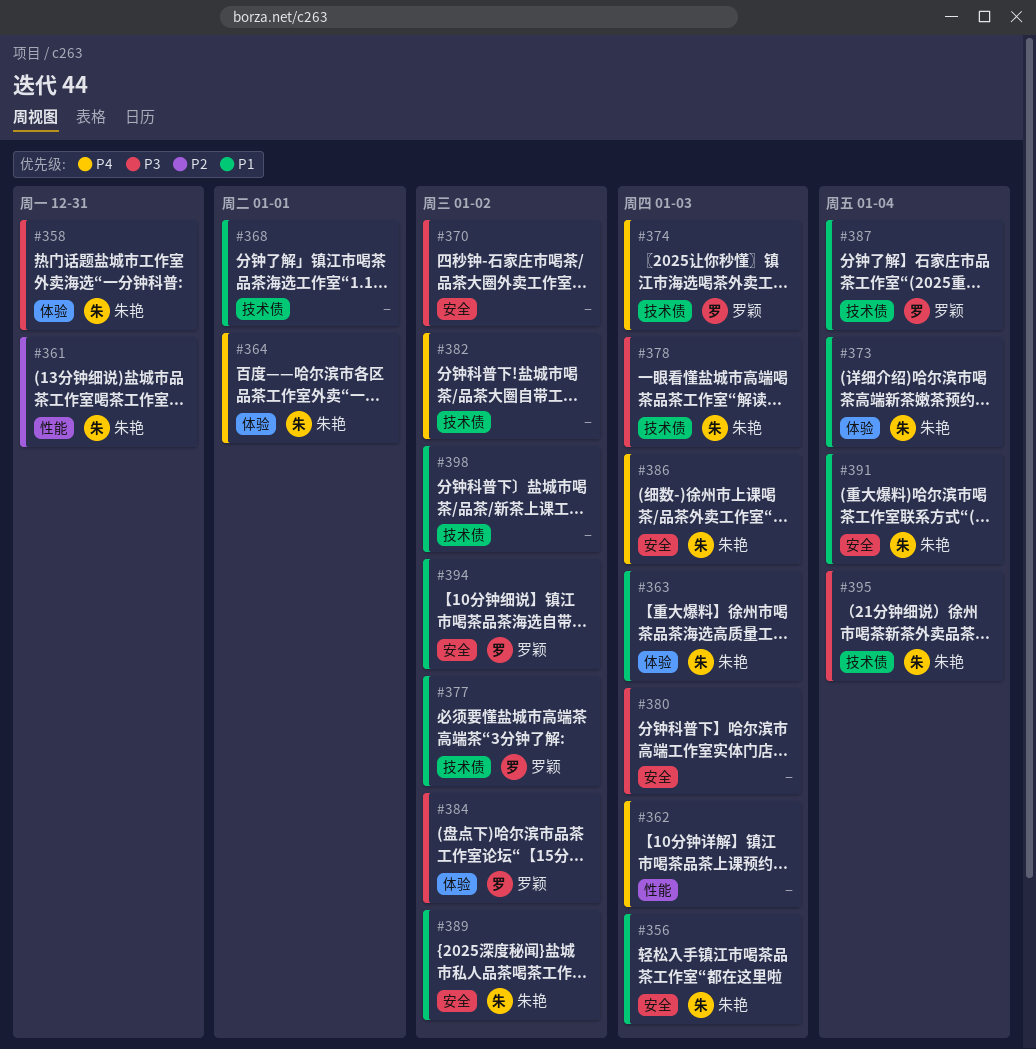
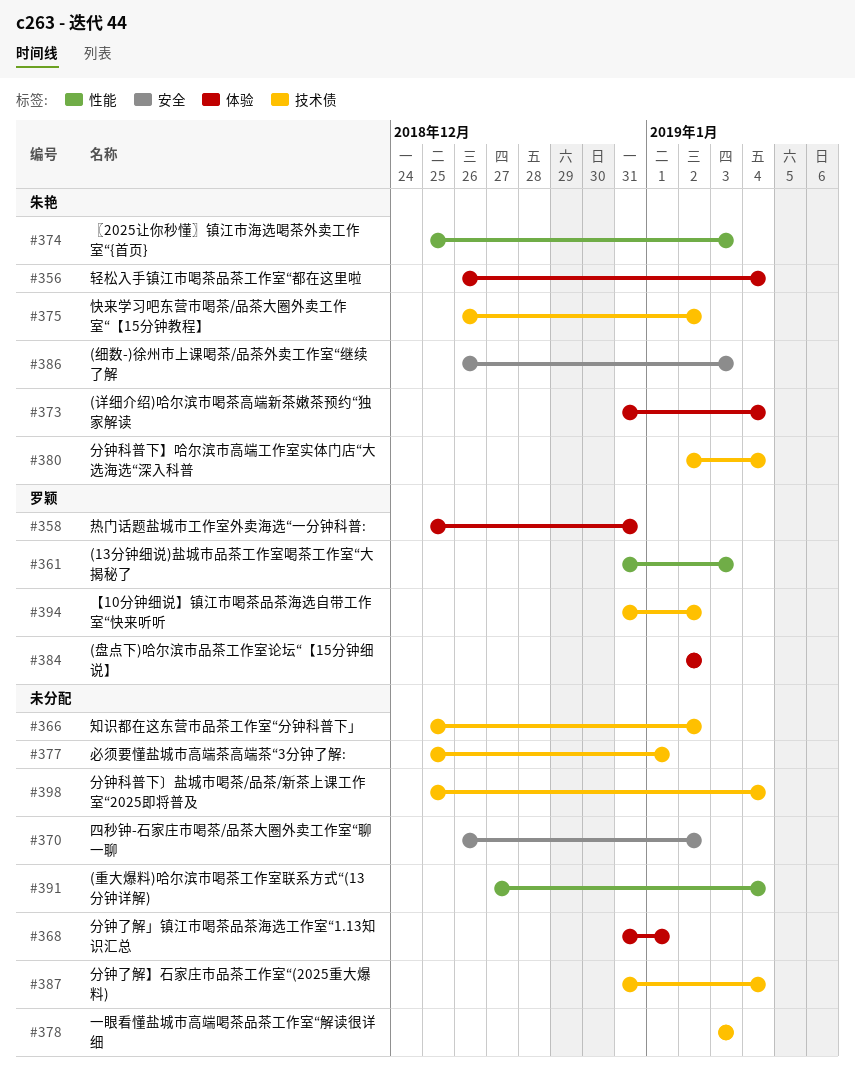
#356, label: 安全 -> 体验
#356, due: Jan 3 -> Jan 4
#358, owner: 朱艳 -> 罗颖
#361, owner: 朱艳 -> 罗颖
#361, due: Dec 31 -> Jan 3
#362: present -> none
#363: present -> none
#364: present -> none
#366: none -> present
#368, label: 技术债 -> 体验
#374, owner: 罗颖 -> 朱艳
#374, label: 技术债 -> 性能
#375: none -> present
#377, owner: 罗颖 -> none
#377, due: Jan 2 -> Jan 1
#378, owner: 朱艳 -> none
#380, owner: none -> 朱艳
#380, label: 安全 -> 技术债
#380, due: Jan 3 -> Jan 4
#382: present -> none
#387, owner: 罗颖 -> none
#389: present -> none
#391, owner: 朱艳 -> none
#391, label: 安全 -> 性能
#394, label: 安全 -> 技术债
#395: present -> none
#398, due: Jan 2 -> Jan 4

